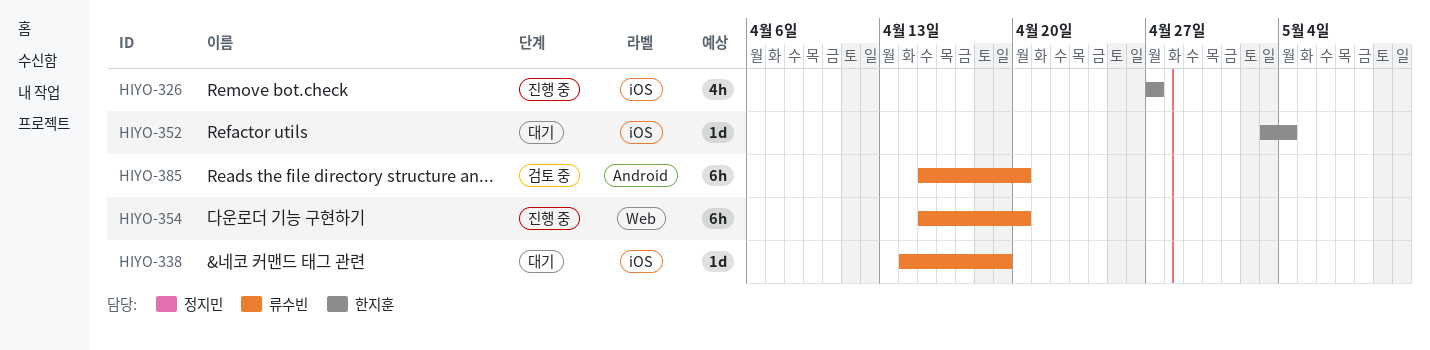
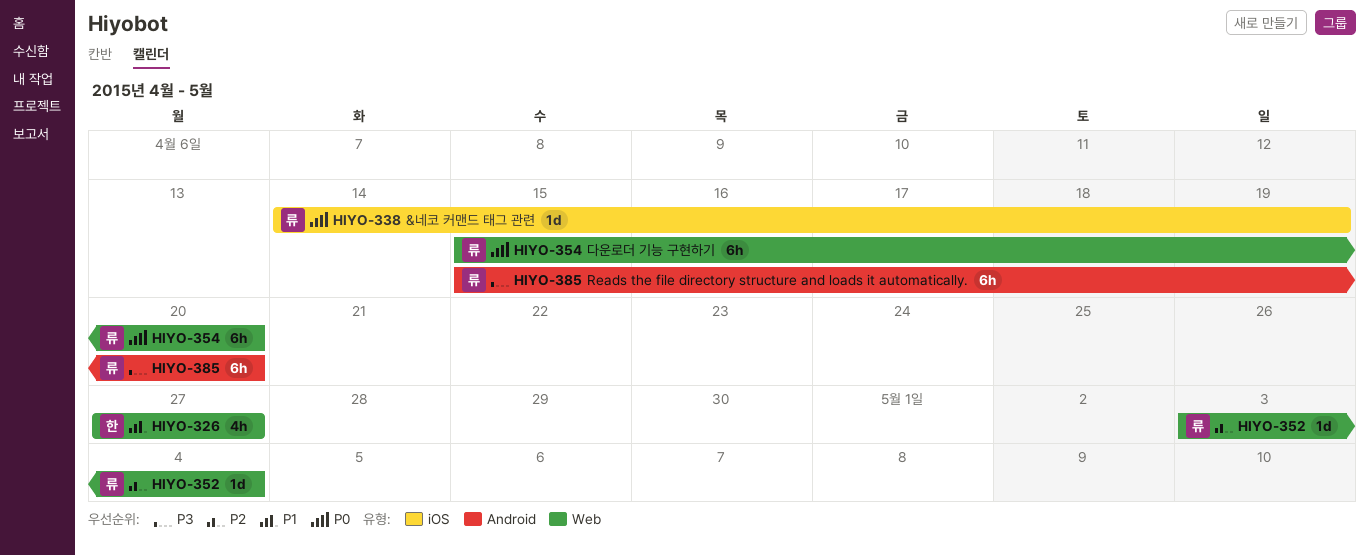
HIYO-326, label: iOS -> Web
HIYO-352, owner: 한지훈 -> 류수빈
HIYO-352, label: iOS -> Web

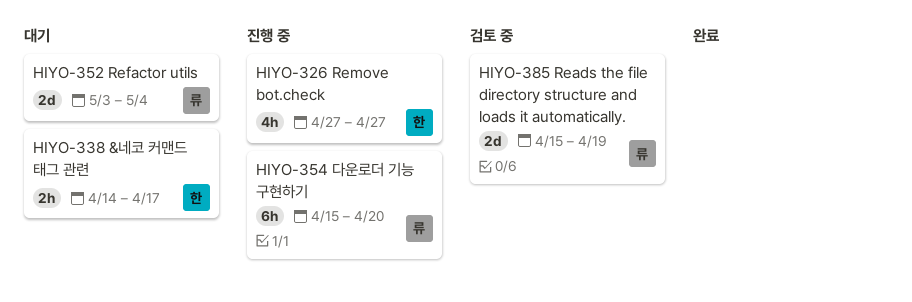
HIYO-338, owner: 류 -> 한
HIYO-338, estimate: 1d -> 2h
HIYO-338, due: Apr 19 -> Apr 17
HIYO-352, estimate: 1d -> 2d
HIYO-385, estimate: 6h -> 2d
HIYO-385, due: Apr 20 -> Apr 19

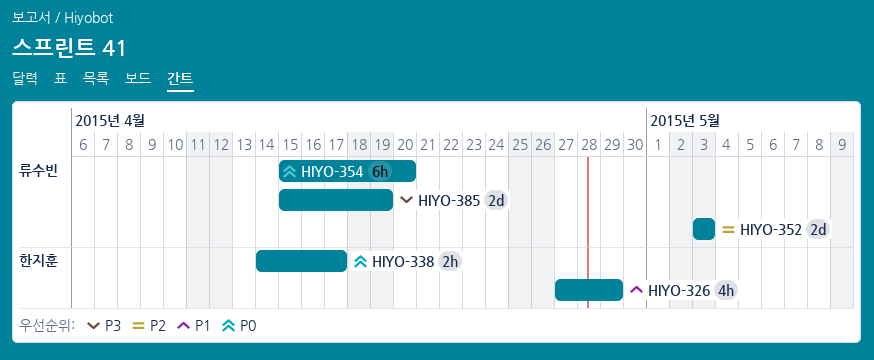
HIYO-326, due: Apr 27 -> Apr 29
HIYO-352, due: May 4 -> May 3

